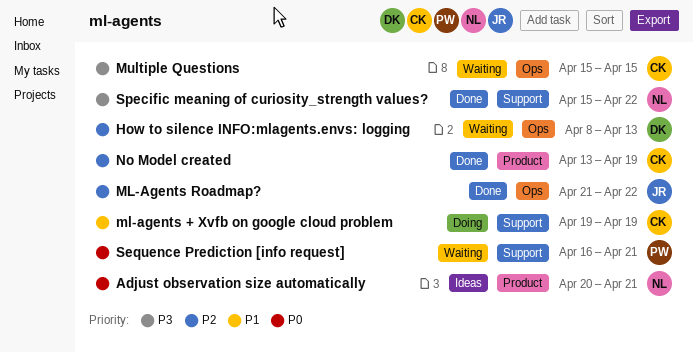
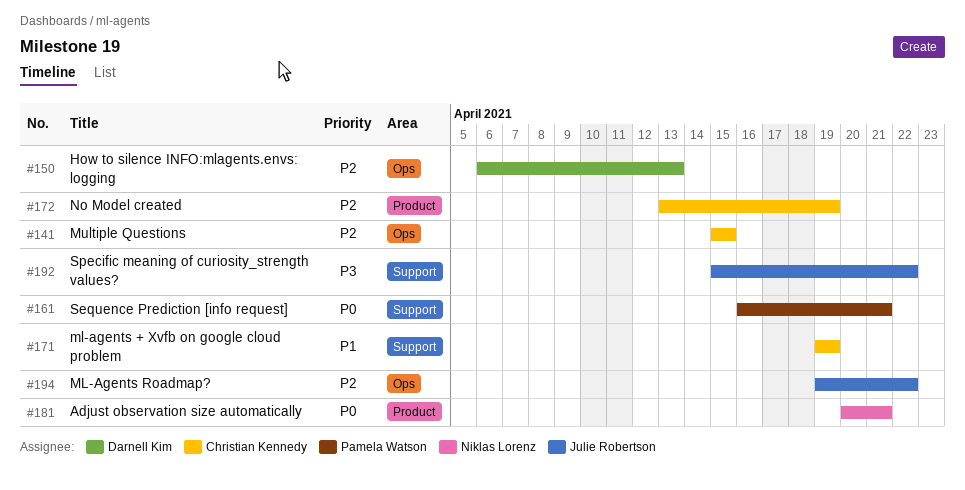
How to silence INFO:mlagents.envs: logging, start: Apr 8 -> Apr 6
ML-Agents Roadmap?, start: Apr 21 -> Apr 19
Multiple Questions, priority: P3 -> P2
Specific meaning of curiosity_strength values?, owner: Niklas Lorenz -> Julie Robertson

